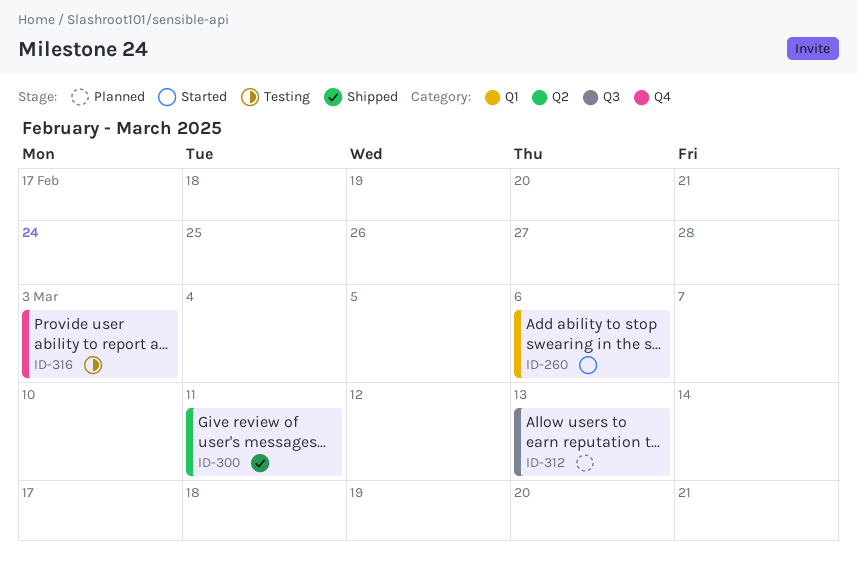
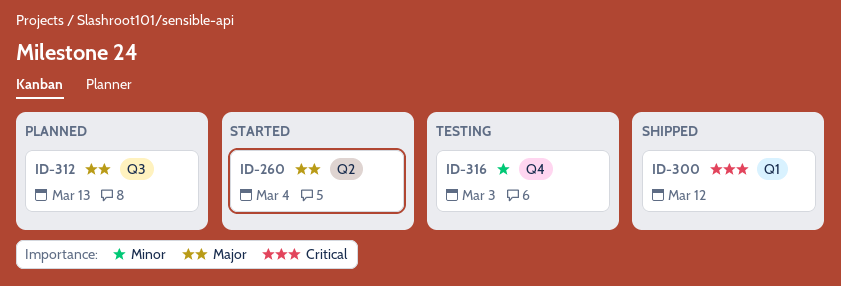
ID-260, label: Q1 -> Q2
ID-260, due: Mar 6 -> Mar 4
ID-300, label: Q2 -> Q1
ID-300, due: Mar 11 -> Mar 12

